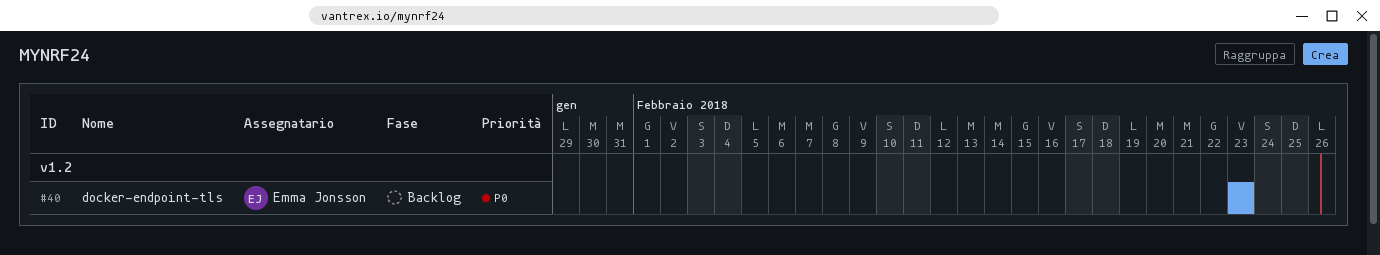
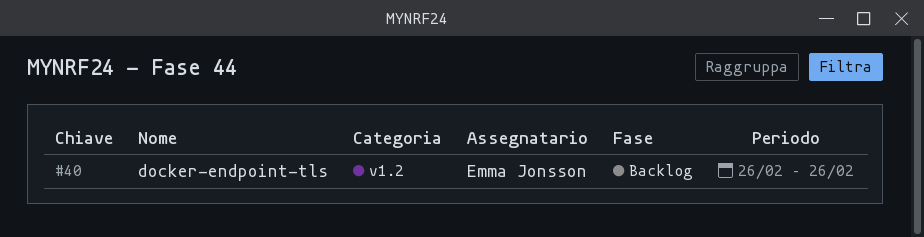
#40, start: Feb 23 -> Feb 26
#40, due: Feb 23 -> Feb 26

